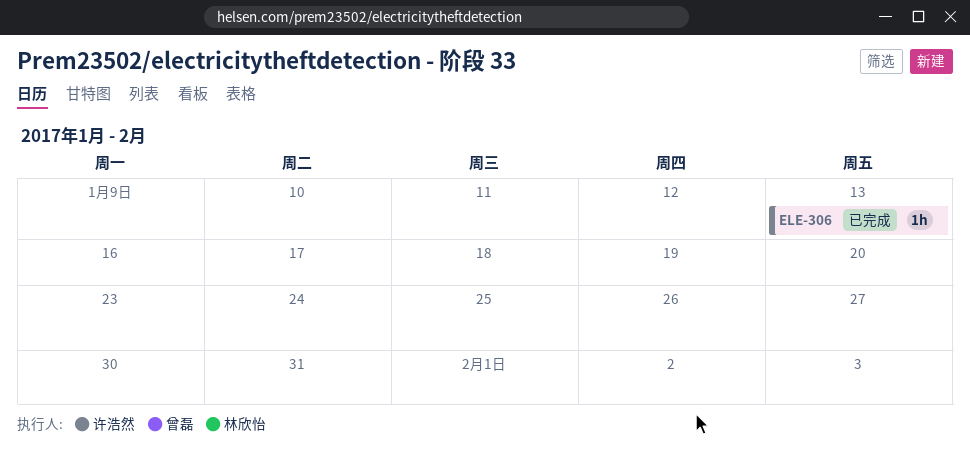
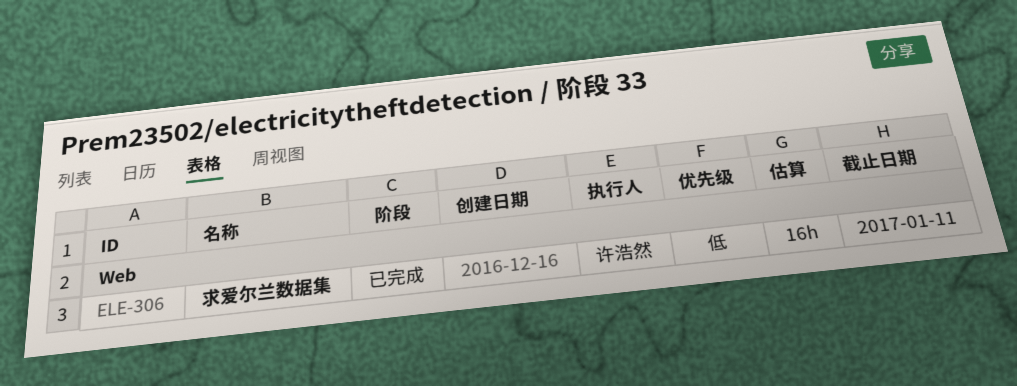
ELE-306, estimate: 1h -> 16h
ELE-306, due: Jan 13 -> Jan 11

